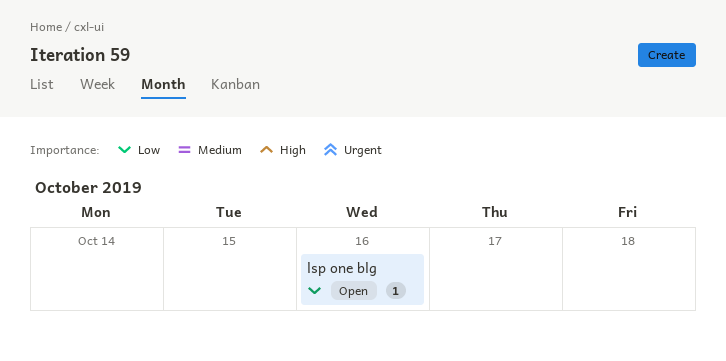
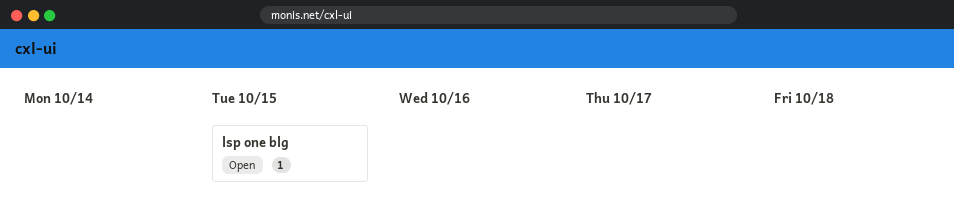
lsp one blg, due: Oct 16 -> Oct 15

